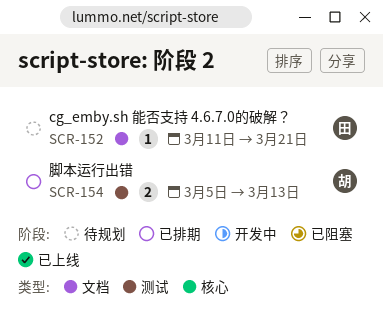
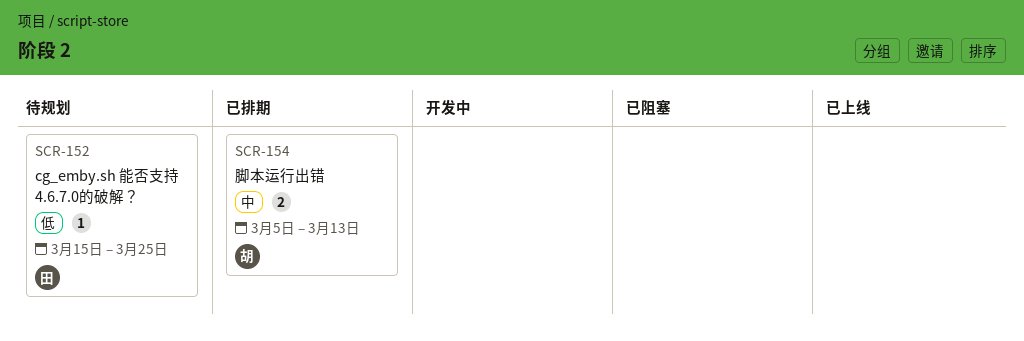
SCR-152, start: Mar 11 -> Mar 15
SCR-152, due: Mar 21 -> Mar 25

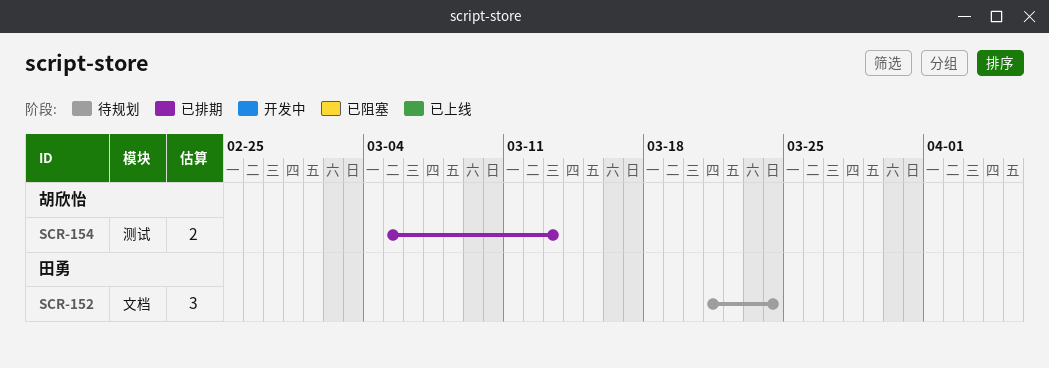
SCR-152, estimate: 1 -> 3
SCR-152, start: Mar 15 -> Mar 21
SCR-152, due: Mar 25 -> Mar 24

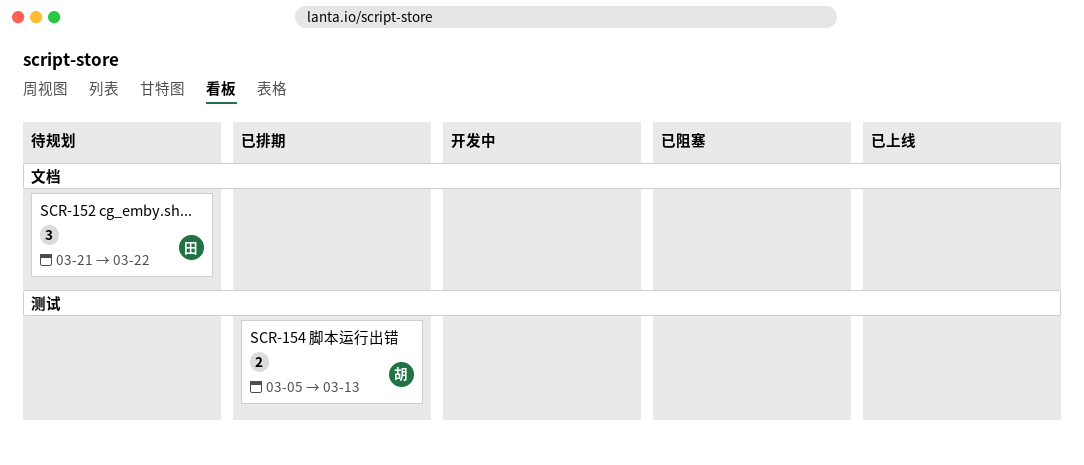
SCR-152, due: Mar 24 -> Mar 22

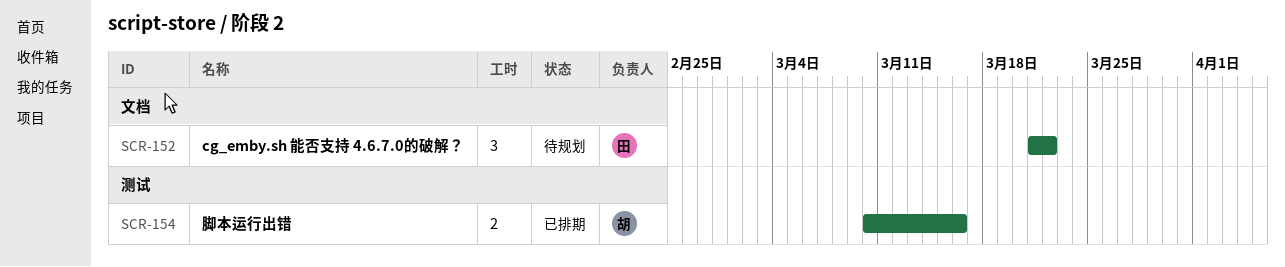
SCR-154, start: Mar 5 -> Mar 10
SCR-154, due: Mar 13 -> Mar 16

